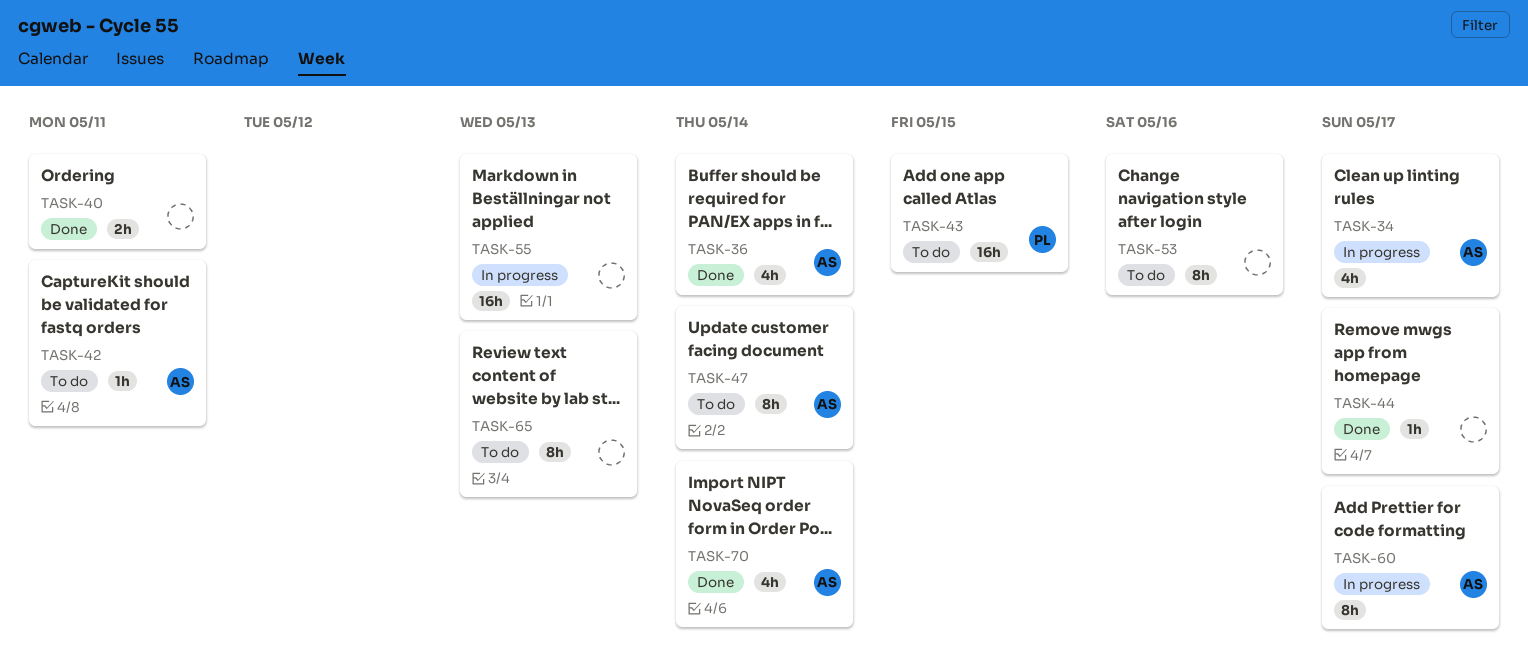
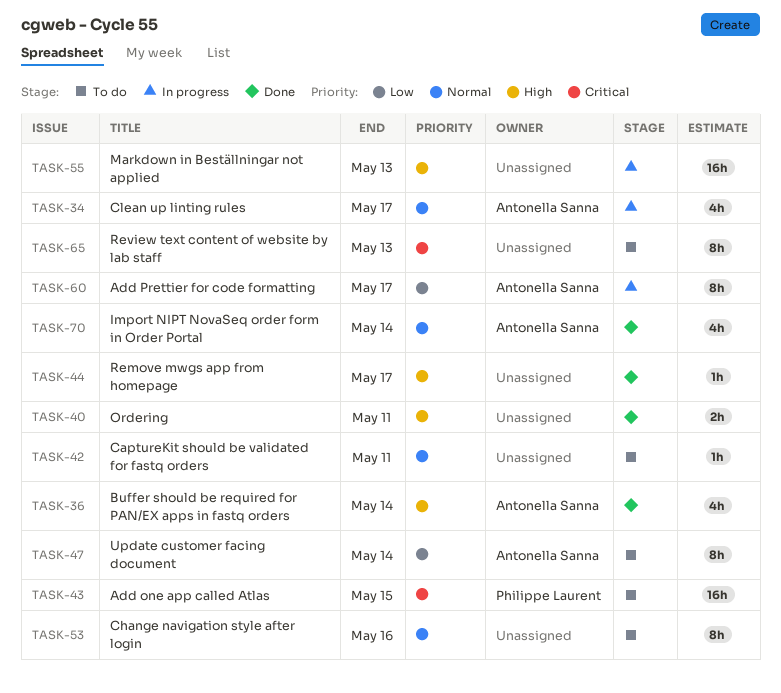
TASK-42, owner: Antonella Sanna -> none

